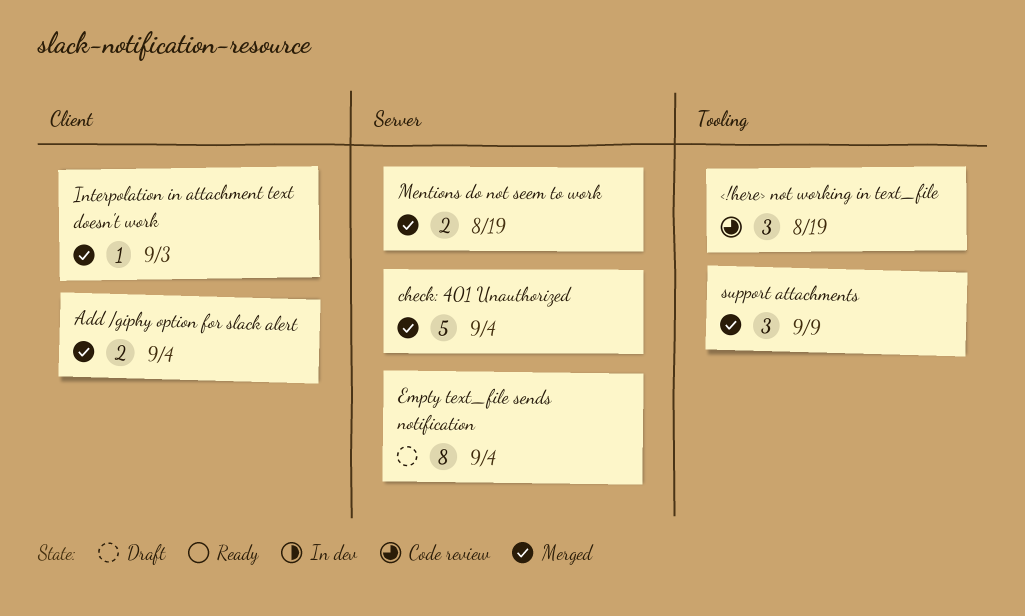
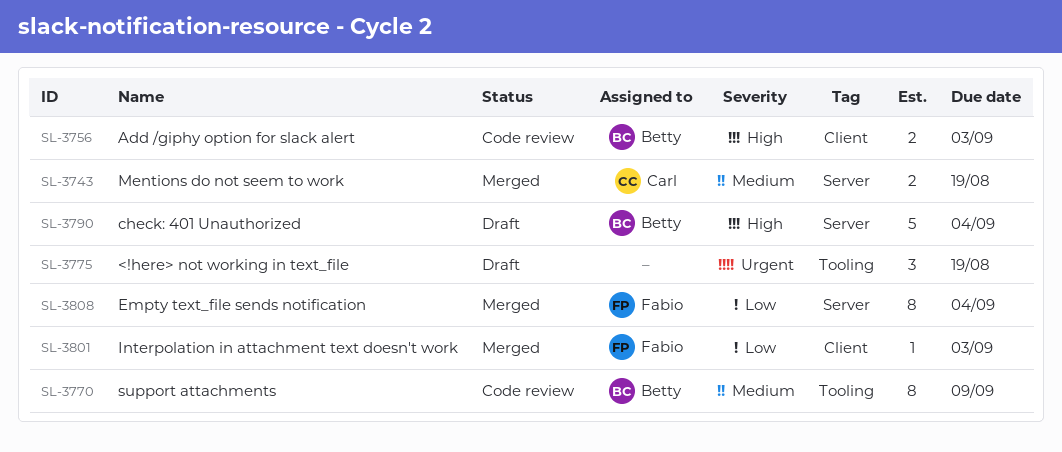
<!here> not working in text_file, status: Code review -> Draft
Add /giphy option for slack alert, status: Merged -> Code review
Add /giphy option for slack alert, due: Sep 4 -> Sep 3
check: 401 Unauthorized, status: Merged -> Draft
Empty text_file sends notification, status: Draft -> Merged
support attachments, status: Merged -> Code review
support attachments, estimate: 3 -> 8

